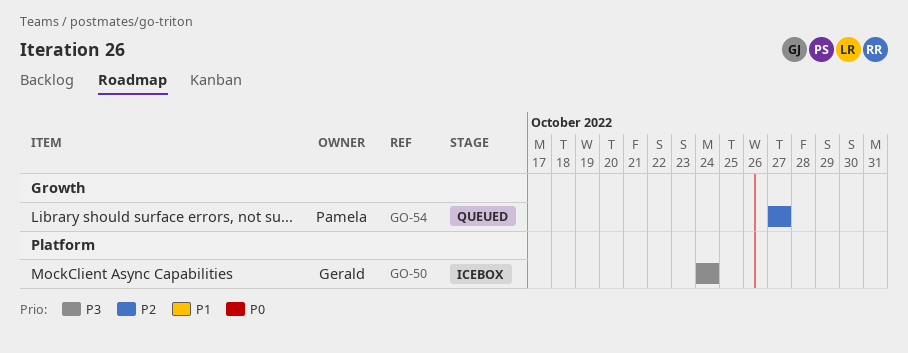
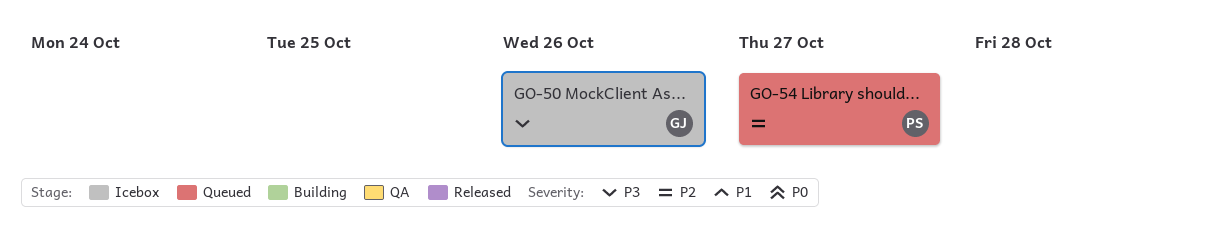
GO-50, due: Oct 24 -> Oct 26

